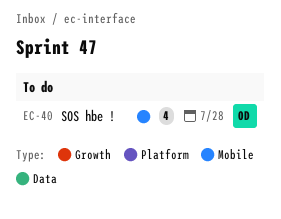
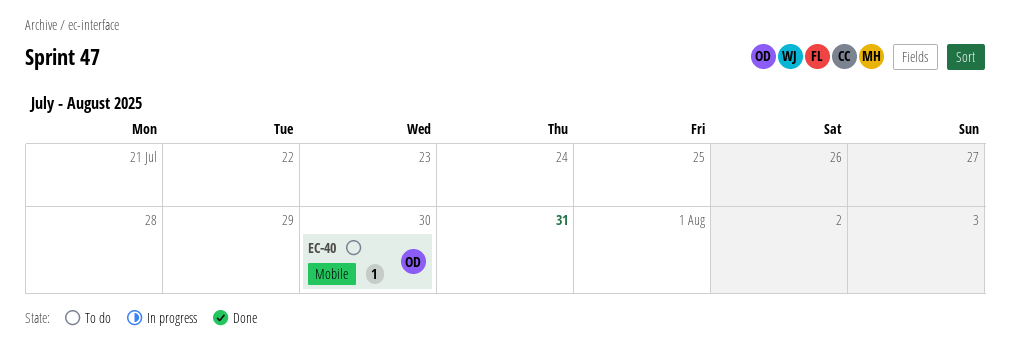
EC-40, estimate: 4 -> 1
EC-40, due: Jul 28 -> Jul 30

